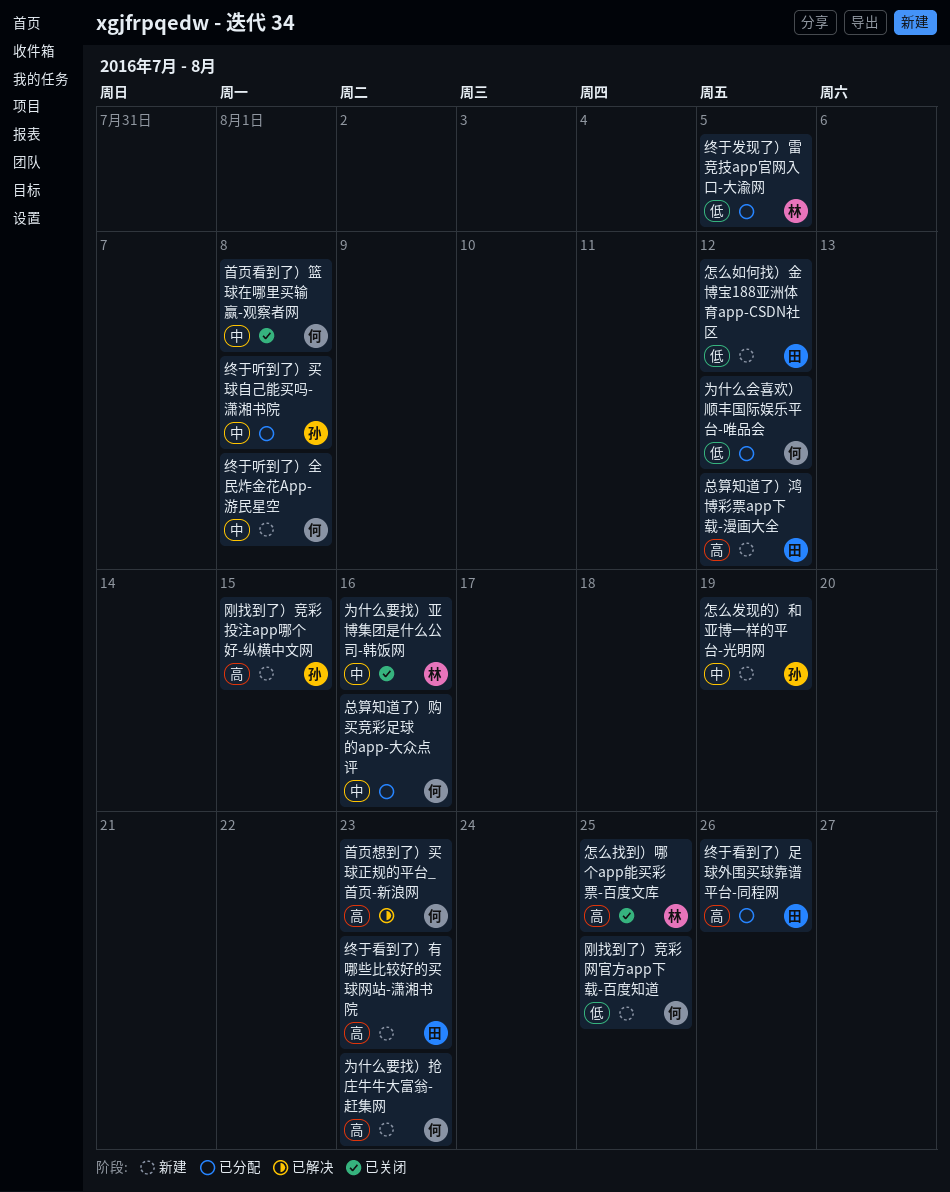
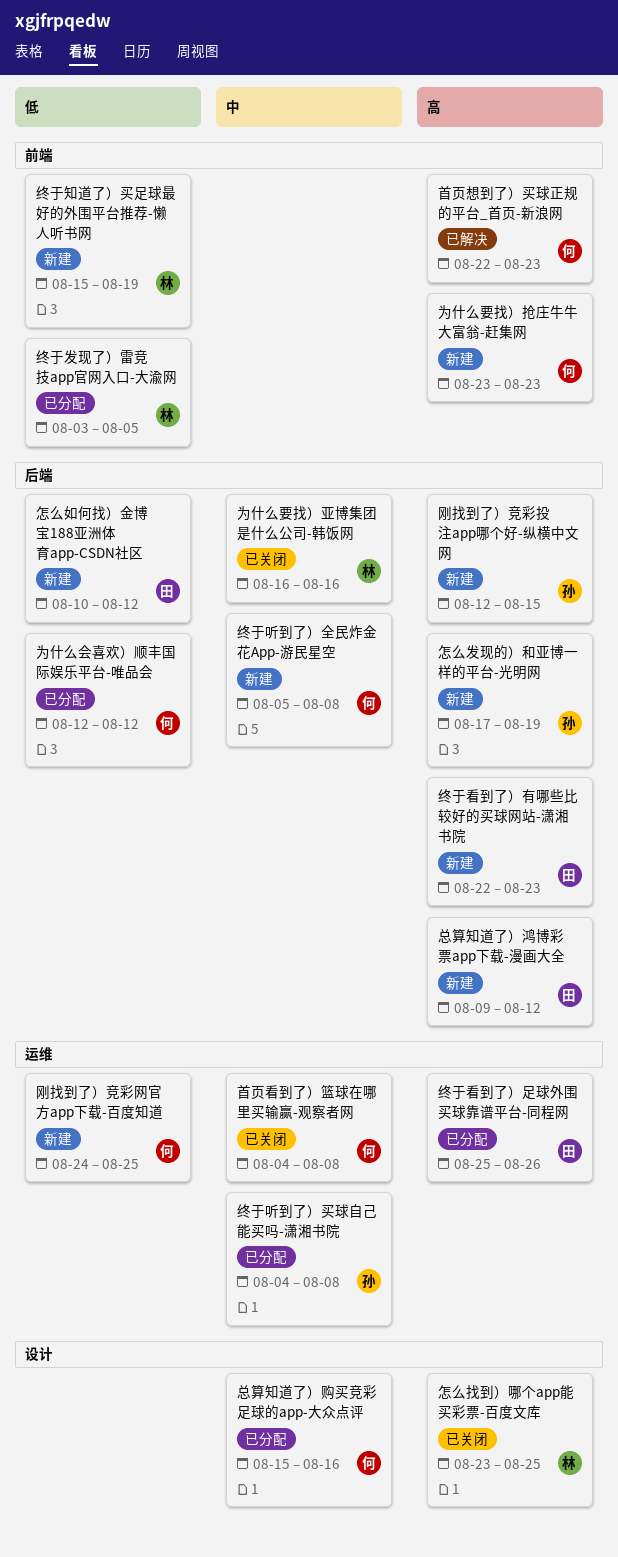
怎么发现的）和亚博一样的平台-光明网, priority: 中 -> 高
终于知道了）买足球最好的外围平台推荐-懒人听书网: none -> present

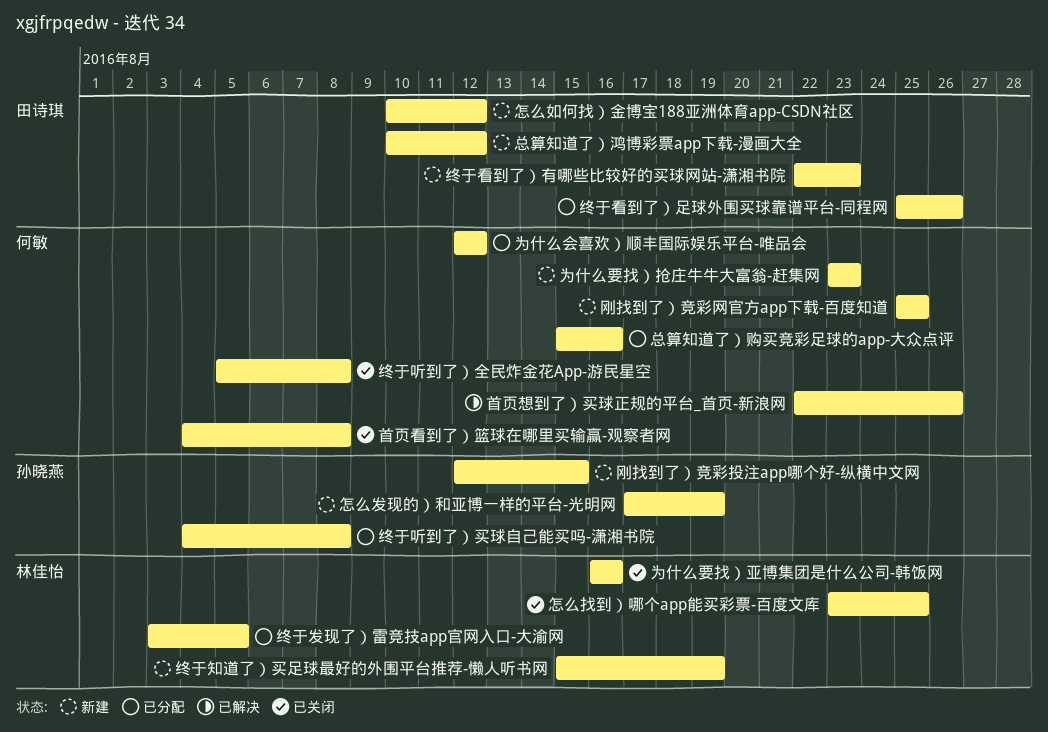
刚找到了）竞彩网官方app下载-百度知道, start: Aug 24 -> Aug 25
总算知道了）鸿博彩票app下载-漫画大全, start: Aug 9 -> Aug 10
终于听到了）全民炸金花App-游民星空, status: 新建 -> 已关闭
首页想到了）买球正规的平台_首页-新浪网, due: Aug 23 -> Aug 26

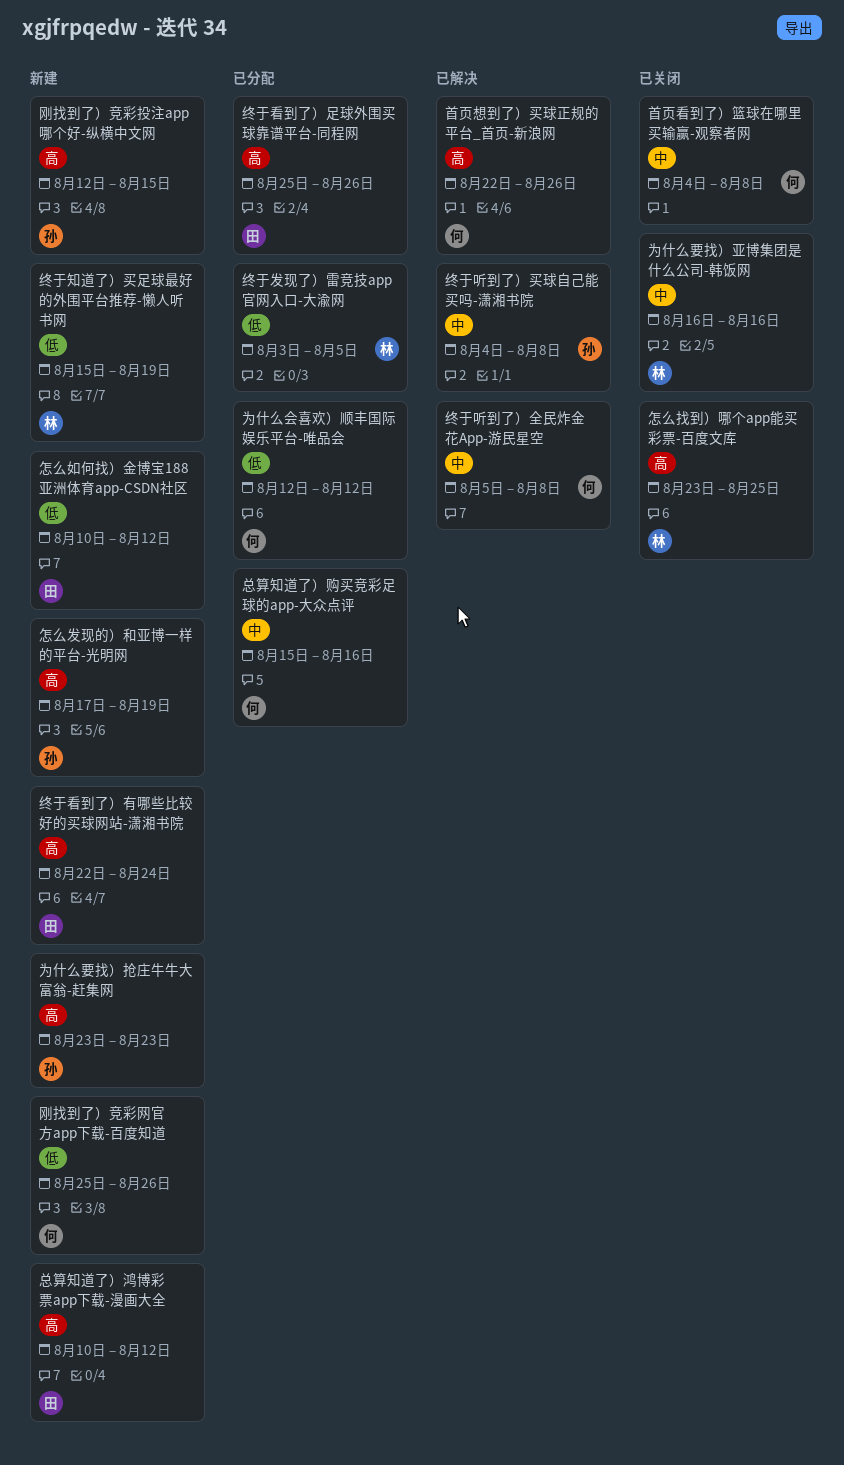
为什么要找）抢庄牛牛大富翁-赶集网, owner: 何敏 -> 孙晓燕
刚找到了）竞彩网官方app下载-百度知道, due: Aug 25 -> Aug 26
终于听到了）买球自己能买吗-潇湘书院, status: 已分配 -> 已解决
终于听到了）全民炸金花App-游民星空, status: 已关闭 -> 已解决
终于看到了）有哪些比较好的买球网站-潇湘书院, due: Aug 23 -> Aug 24

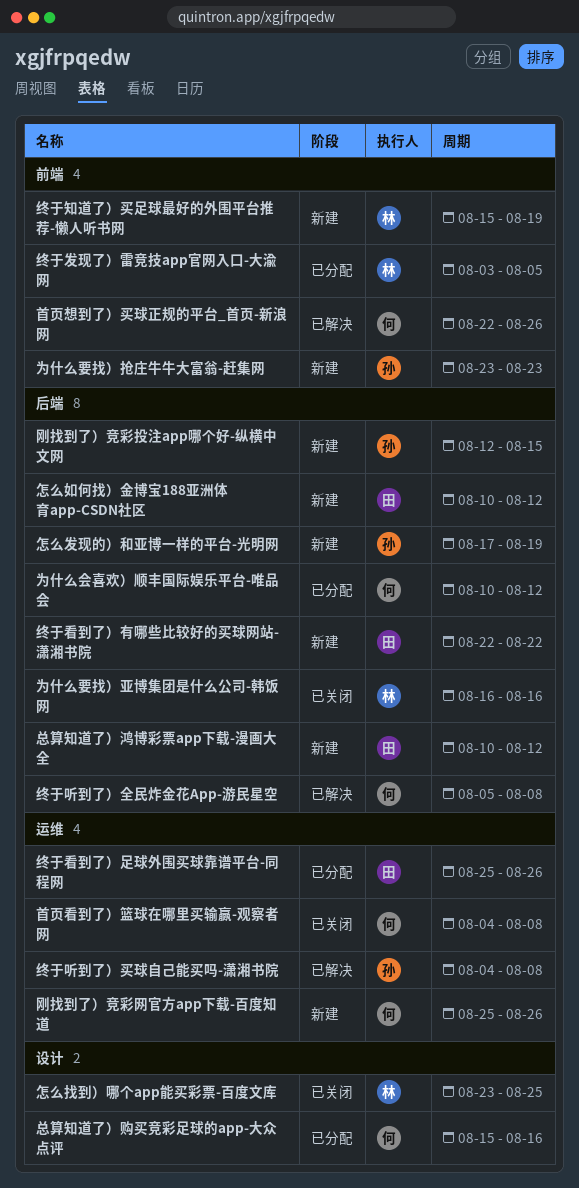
为什么会喜欢）顺丰国际娱乐平台-唯品会, start: Aug 12 -> Aug 10
终于看到了）有哪些比较好的买球网站-潇湘书院, due: Aug 24 -> Aug 22

